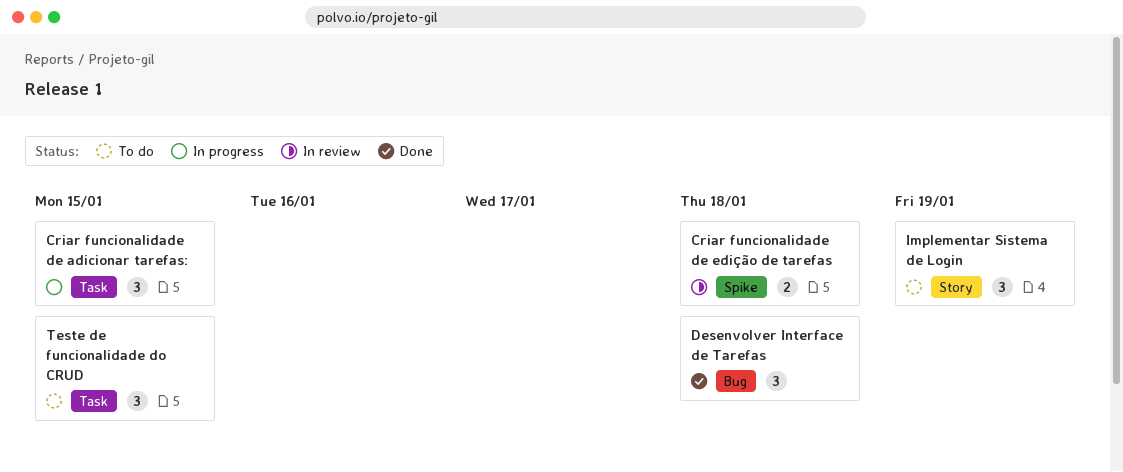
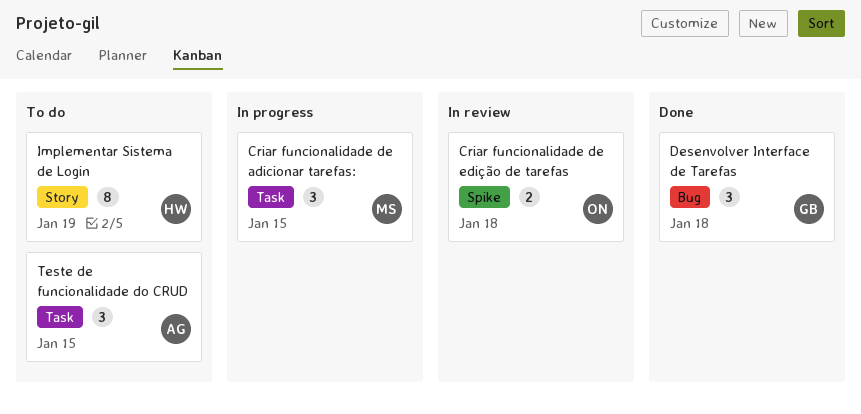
Implementar Sistema de Login, estimate: 3 -> 8

